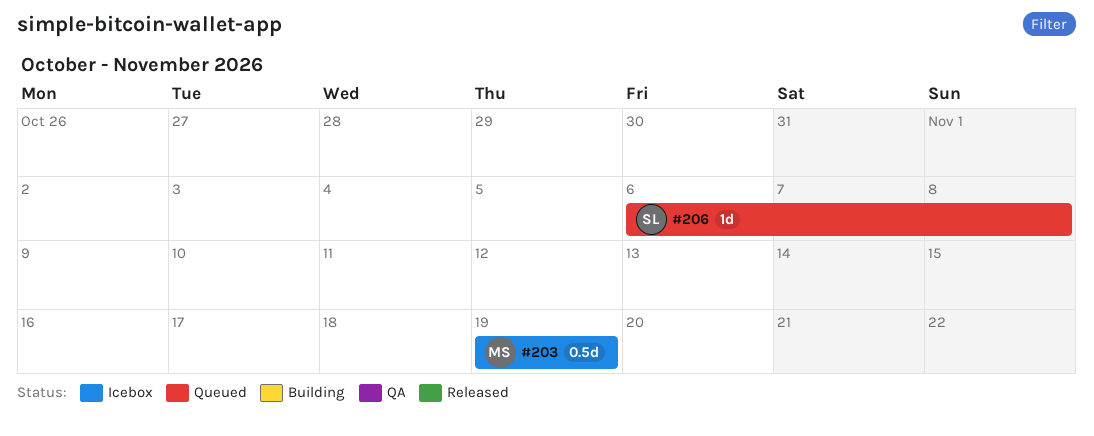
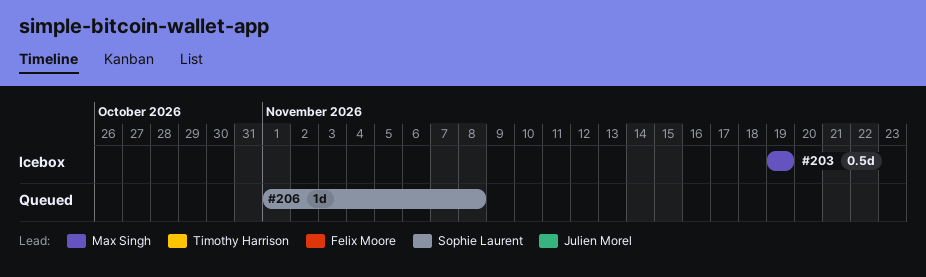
#206, start: Nov 6 -> Nov 1

